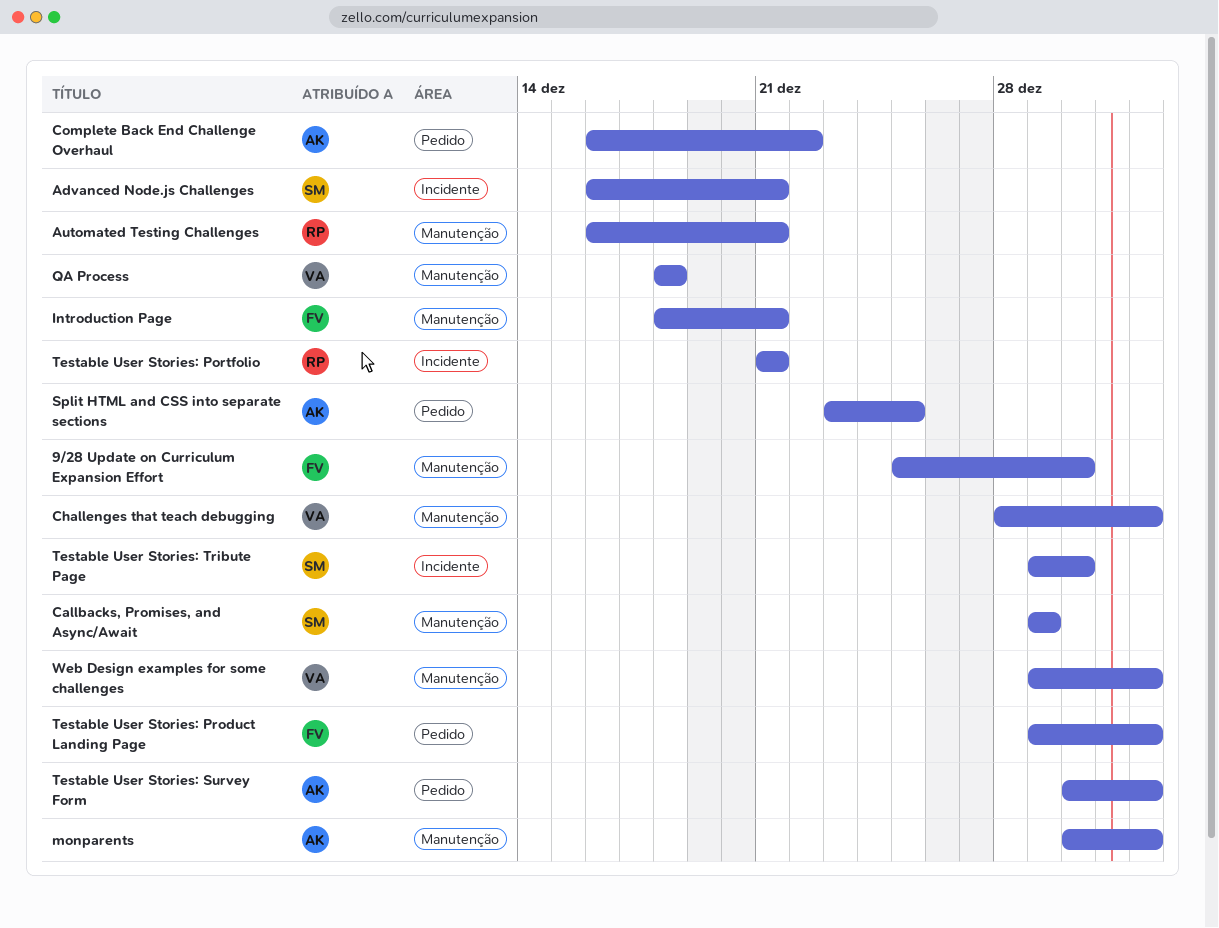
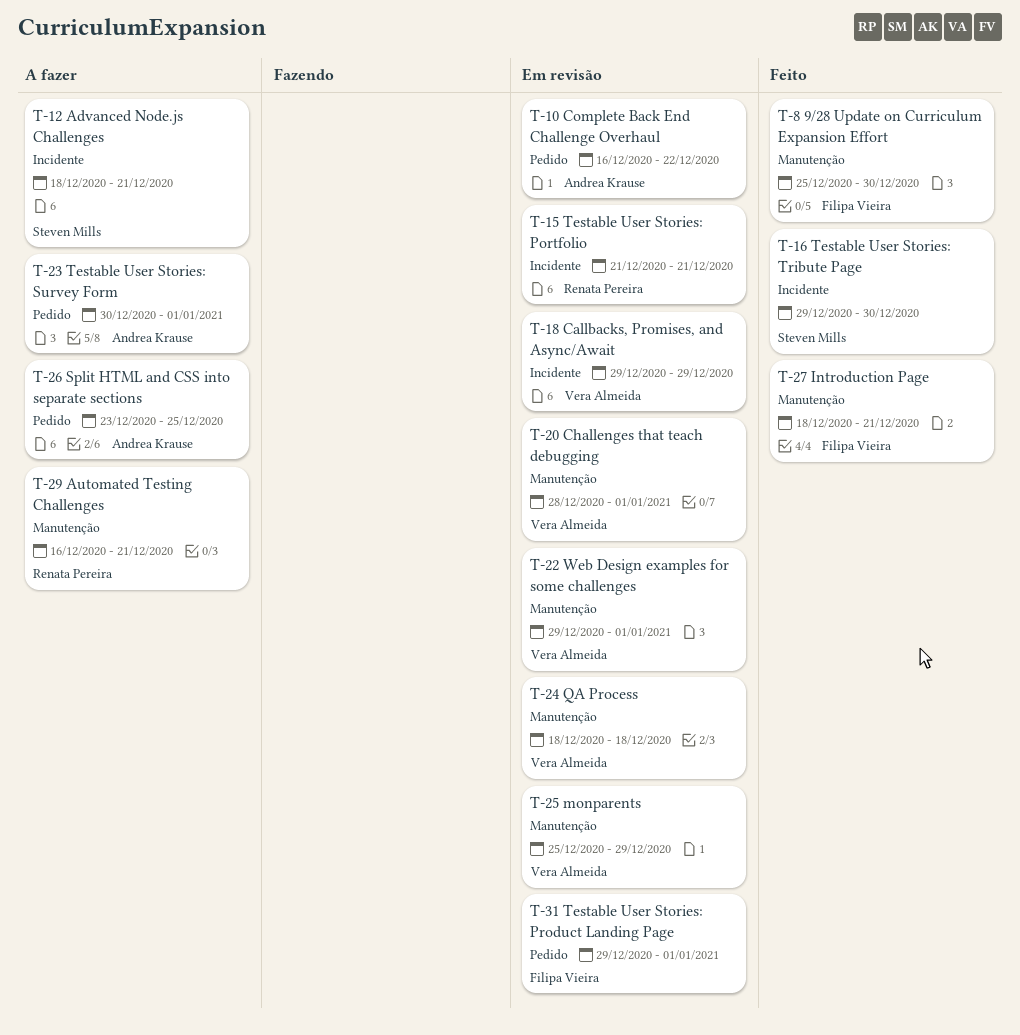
Advanced Node.js Challenges, start: Dec 16 -> Dec 18
Callbacks, Promises, and Async/Await, owner: Steven Mills -> Vera Almeida
Callbacks, Promises, and Async/Await, label: Manutenção -> Incidente
monparents, owner: Andrea Krause -> Vera Almeida
monparents, start: Dec 30 -> Dec 25
monparents, due: Jan 1 -> Dec 29

